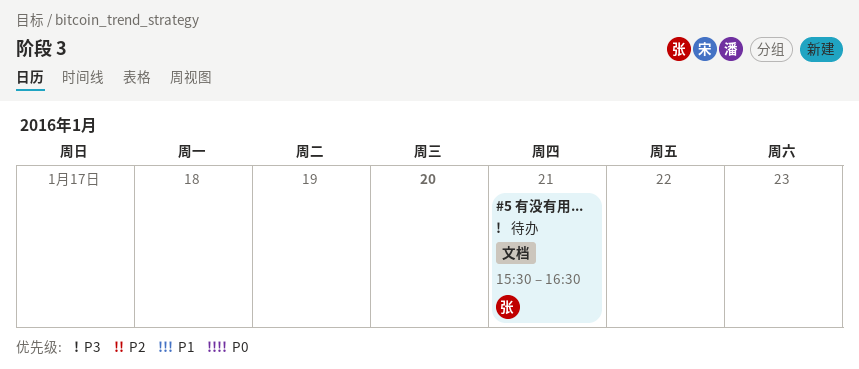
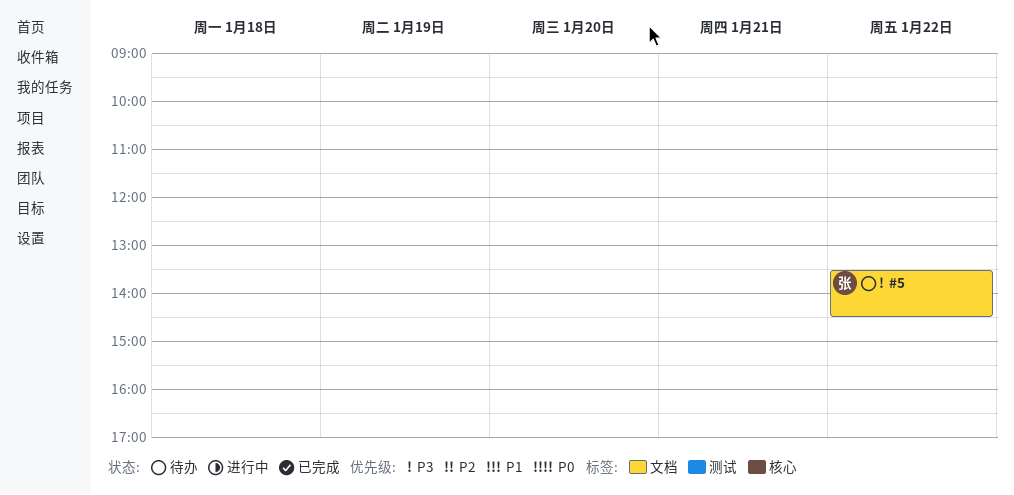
#5, day: Jan 21 -> Jan 22
#5, begins: 15:30 -> 13:30
#5, ends: 16:30 -> 14:30

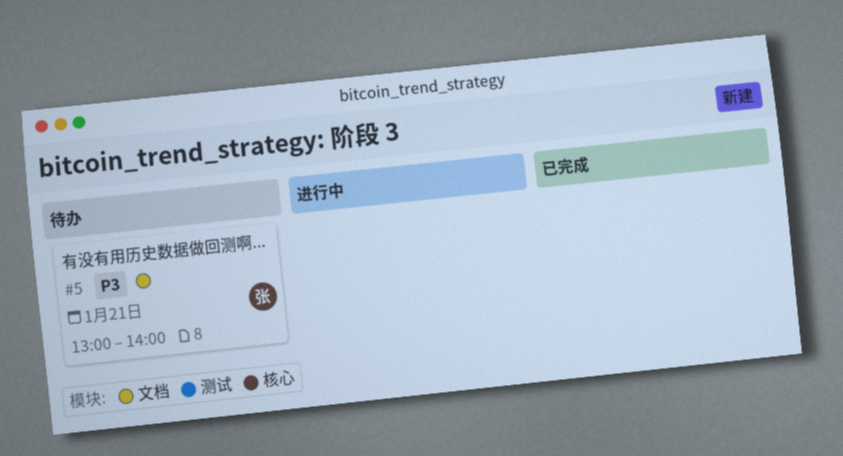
#5, day: Jan 22 -> Jan 21
#5, begins: 13:30 -> 13:00
#5, ends: 14:30 -> 14:00

